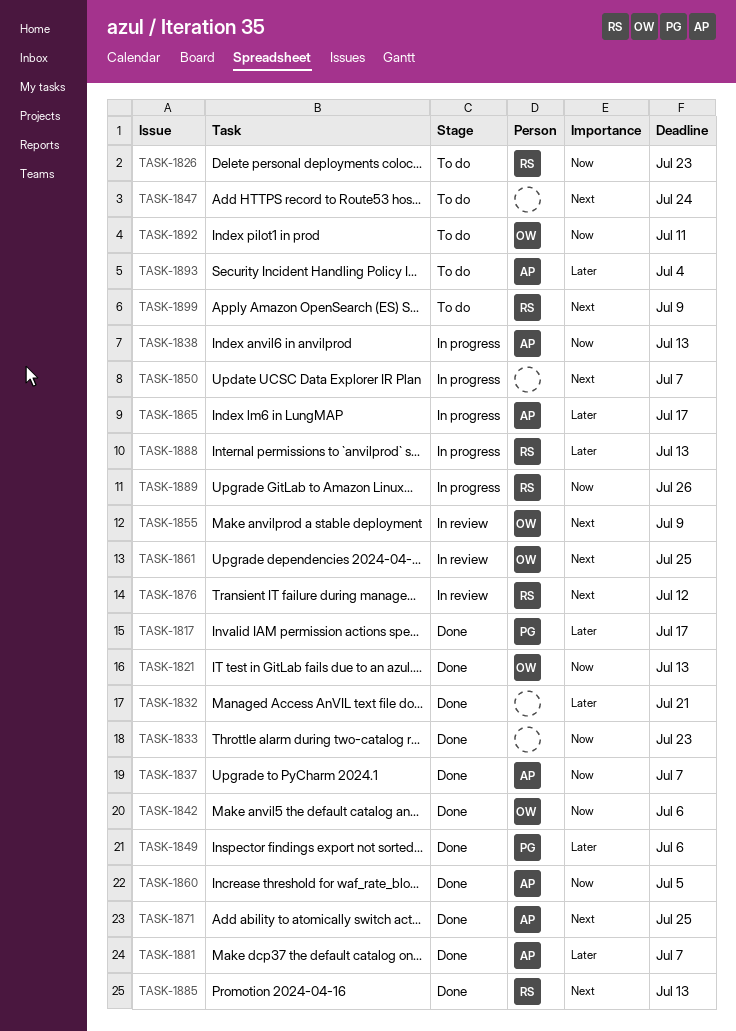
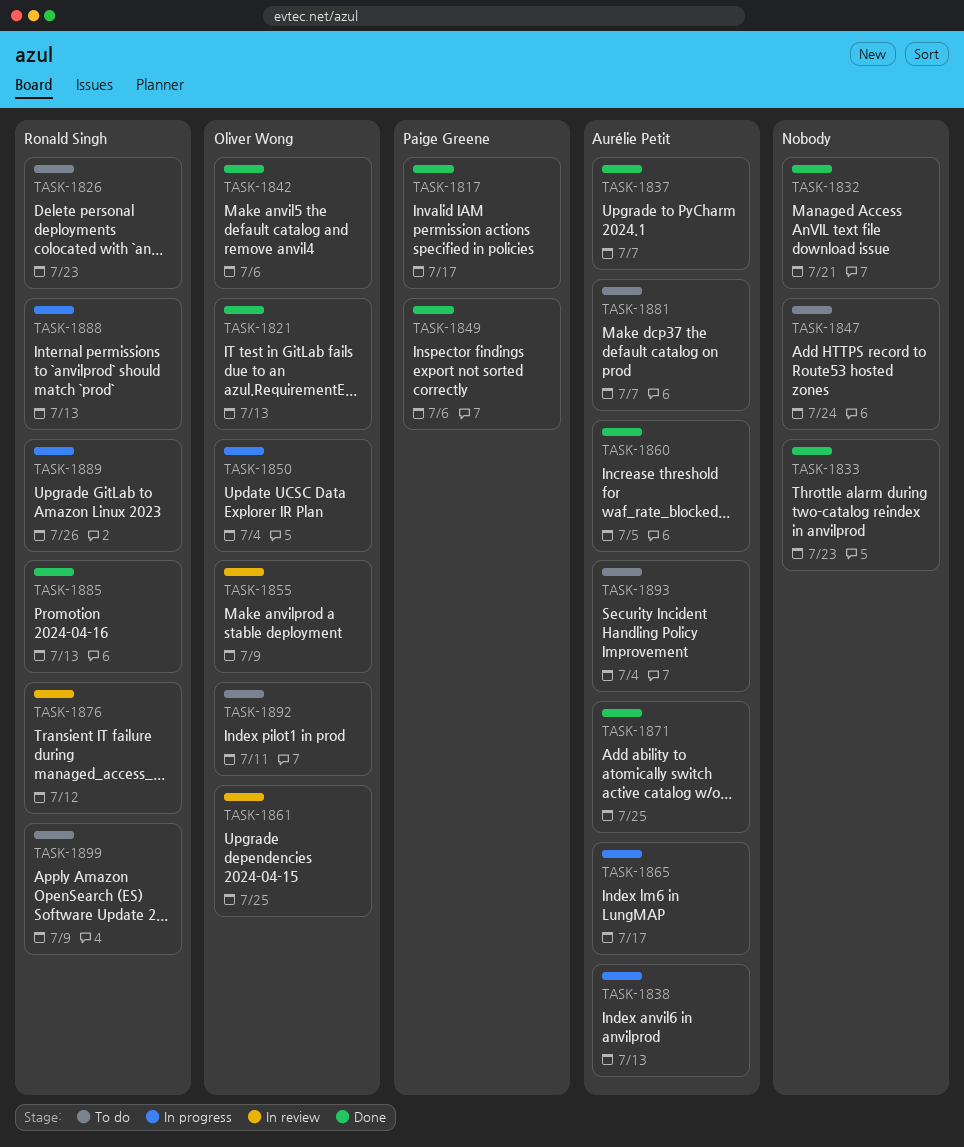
TASK-1850, owner: none -> Oliver Wong
TASK-1850, due: Jul 7 -> Jul 4
TASK-1881, status: Done -> To do

